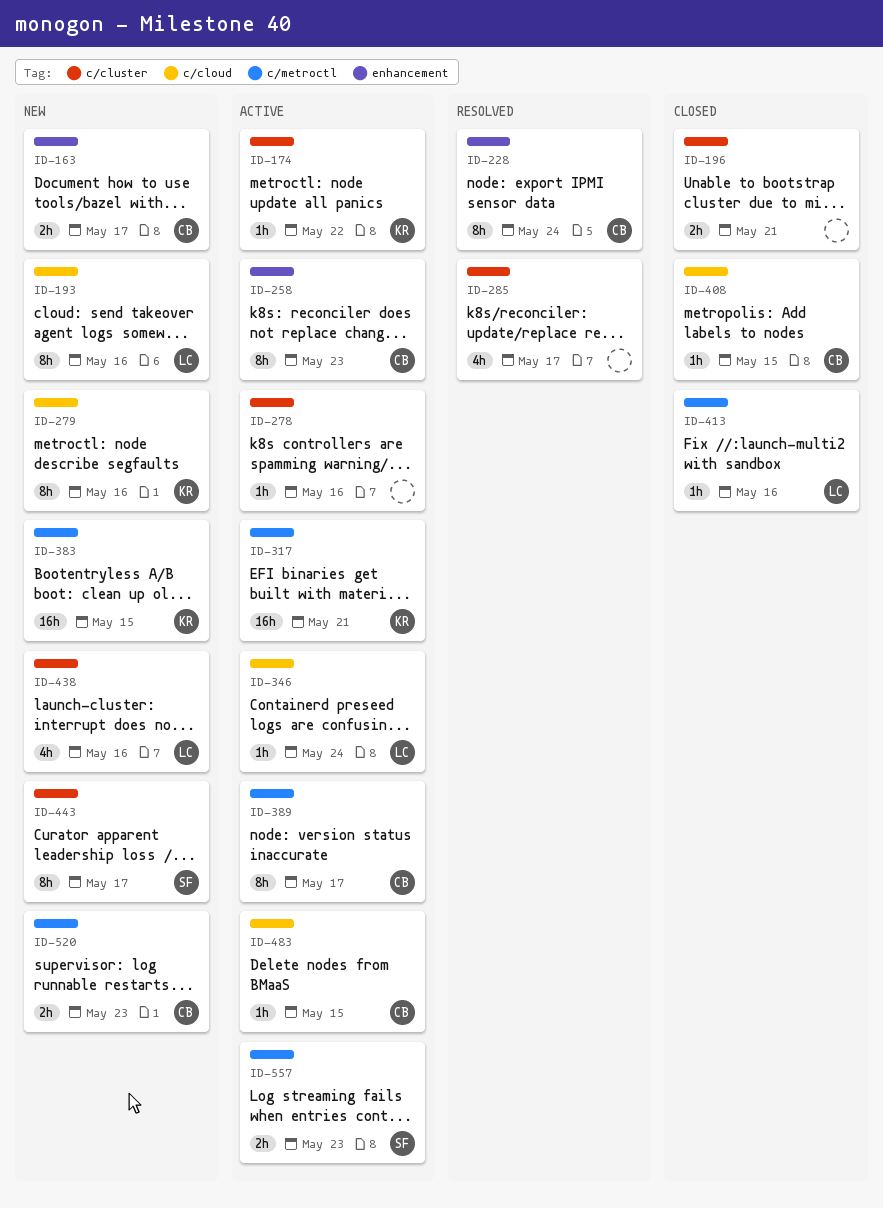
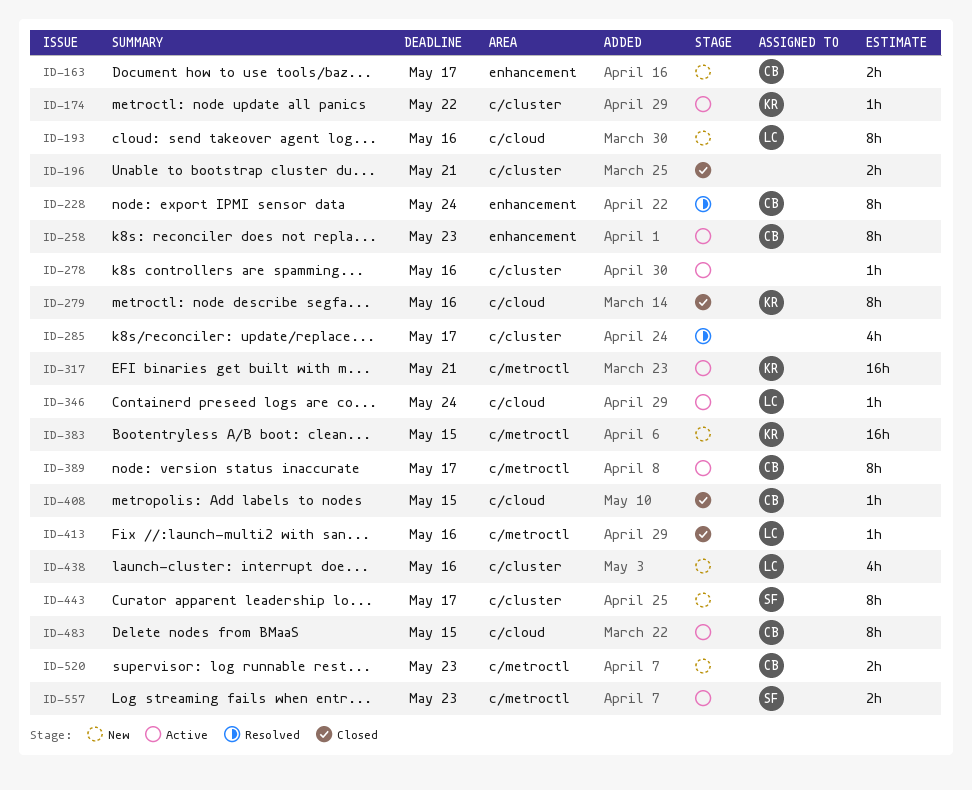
ID-279, status: New -> Closed
ID-483, estimate: 1h -> 8h

